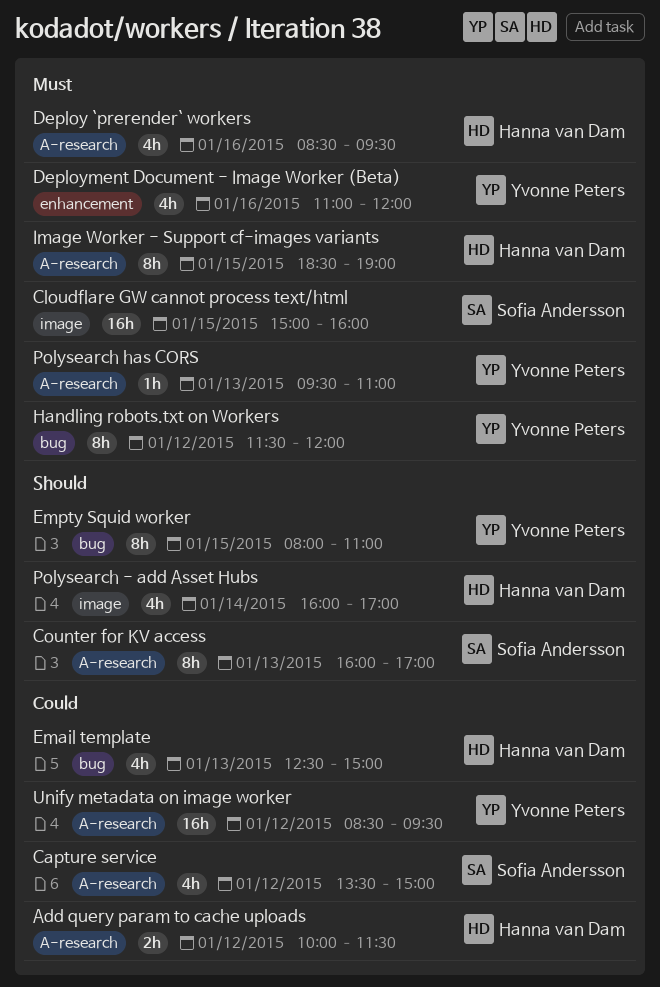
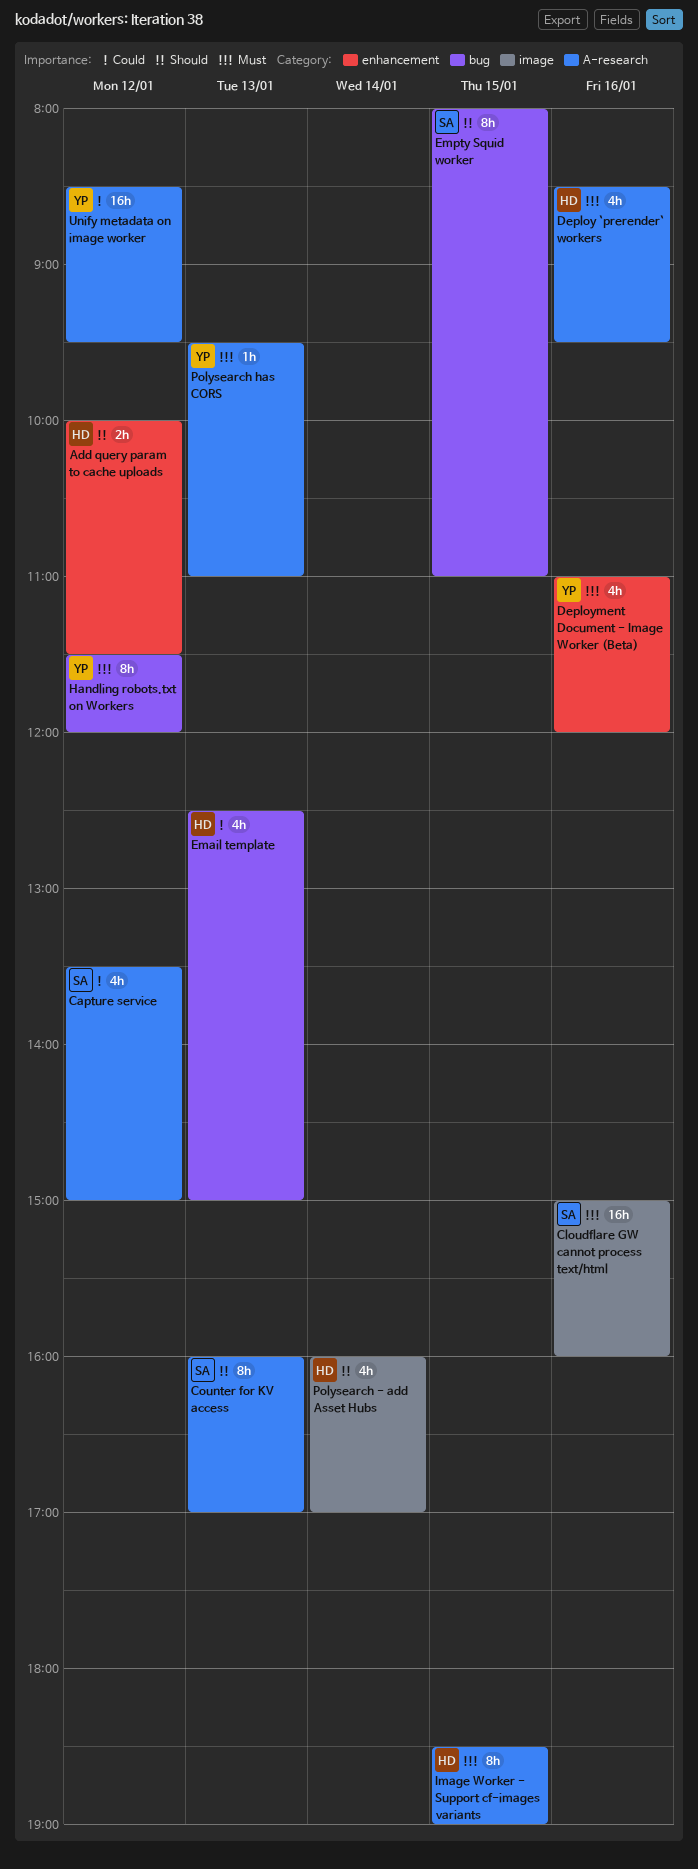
Add query param to cache uploads, priority: Could -> Should
Add query param to cache uploads, label: A-research -> enhancement
Cloudflare GW cannot process text/html, day: Jan 15 -> Jan 16
Empty Squid worker, owner: Yvonne Peters -> Sofia Andersson

